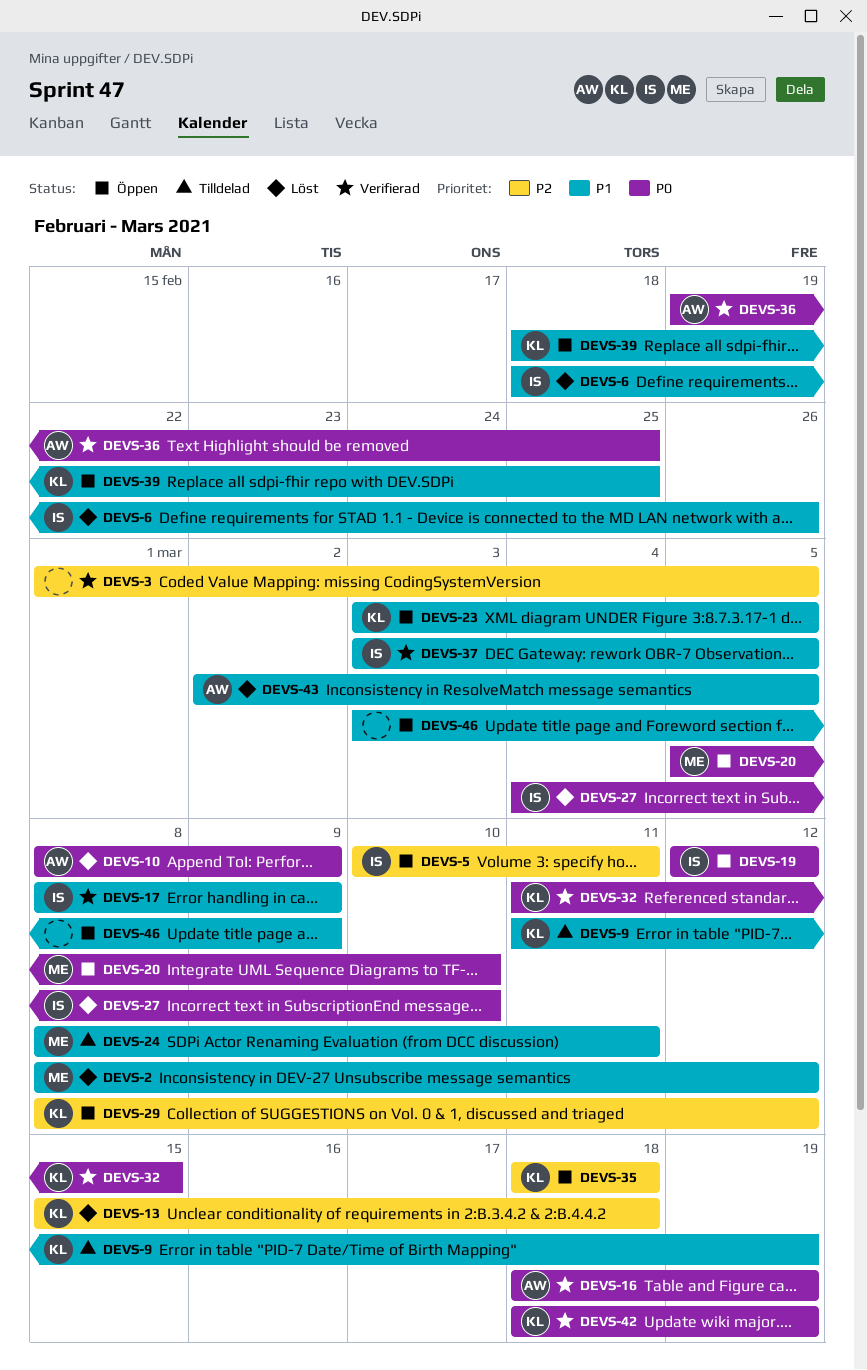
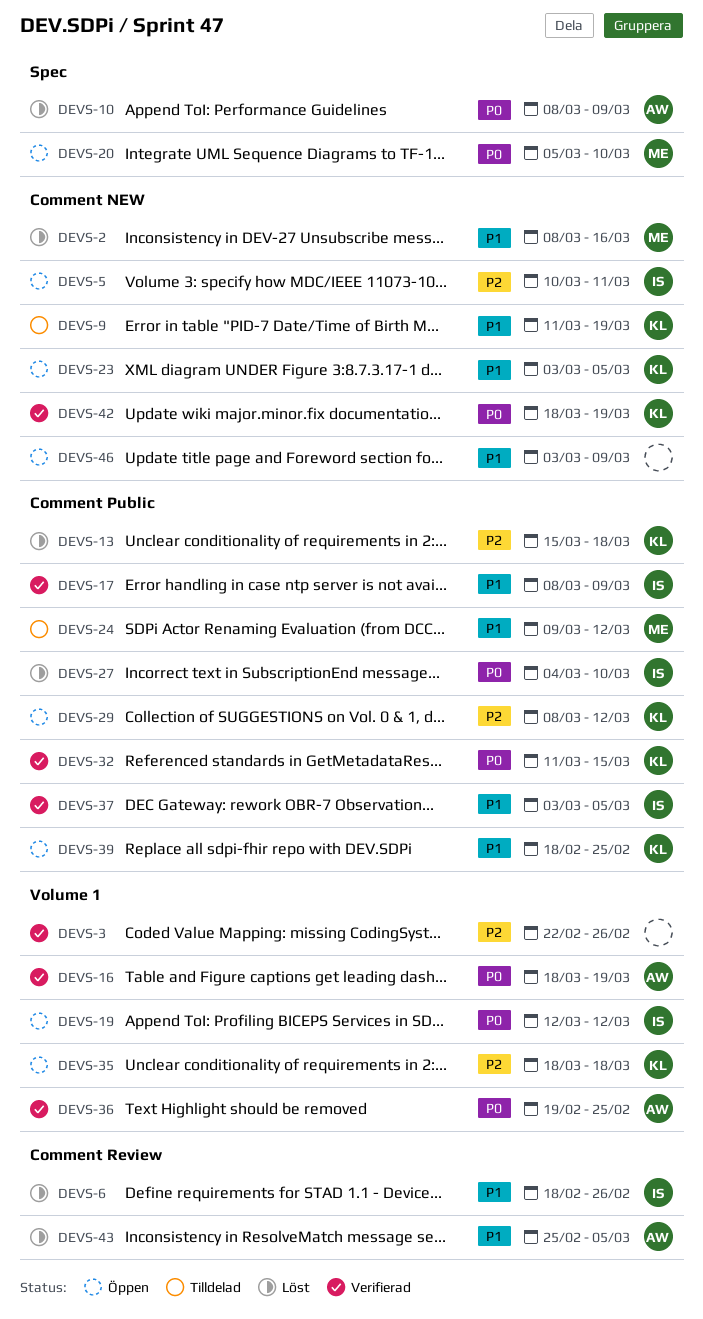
DEVS-2, due: Mar 12 -> Mar 16
DEVS-3, start: Mar 1 -> Feb 22
DEVS-3, due: Mar 5 -> Feb 26
DEVS-24, start: Mar 8 -> Mar 9
DEVS-24, due: Mar 11 -> Mar 12
DEVS-43, start: Mar 2 -> Feb 25

